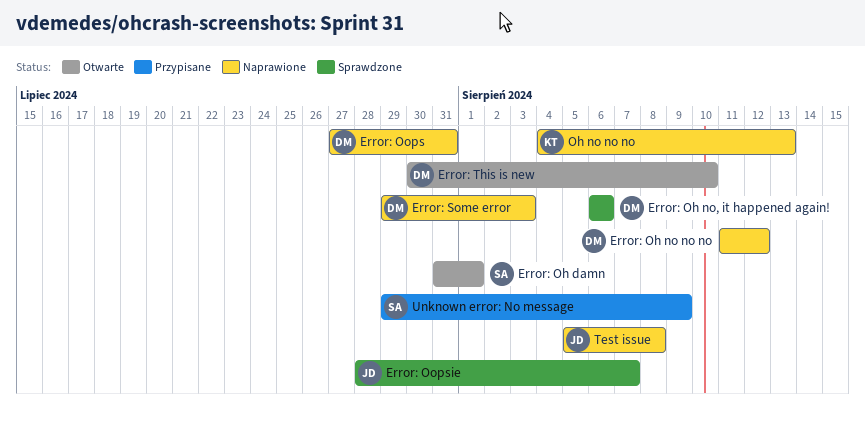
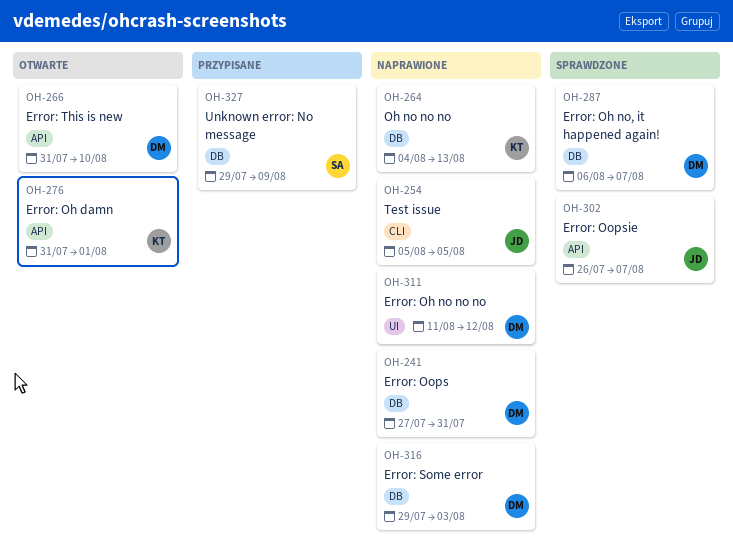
Error: Oh damn, owner: SA -> KT
Error: Oh no, it happened again!, due: Aug 6 -> Aug 7
Error: Oopsie, start: Jul 28 -> Jul 26
Error: This is new, start: Jul 30 -> Jul 31
Test issue, due: Aug 8 -> Aug 5

